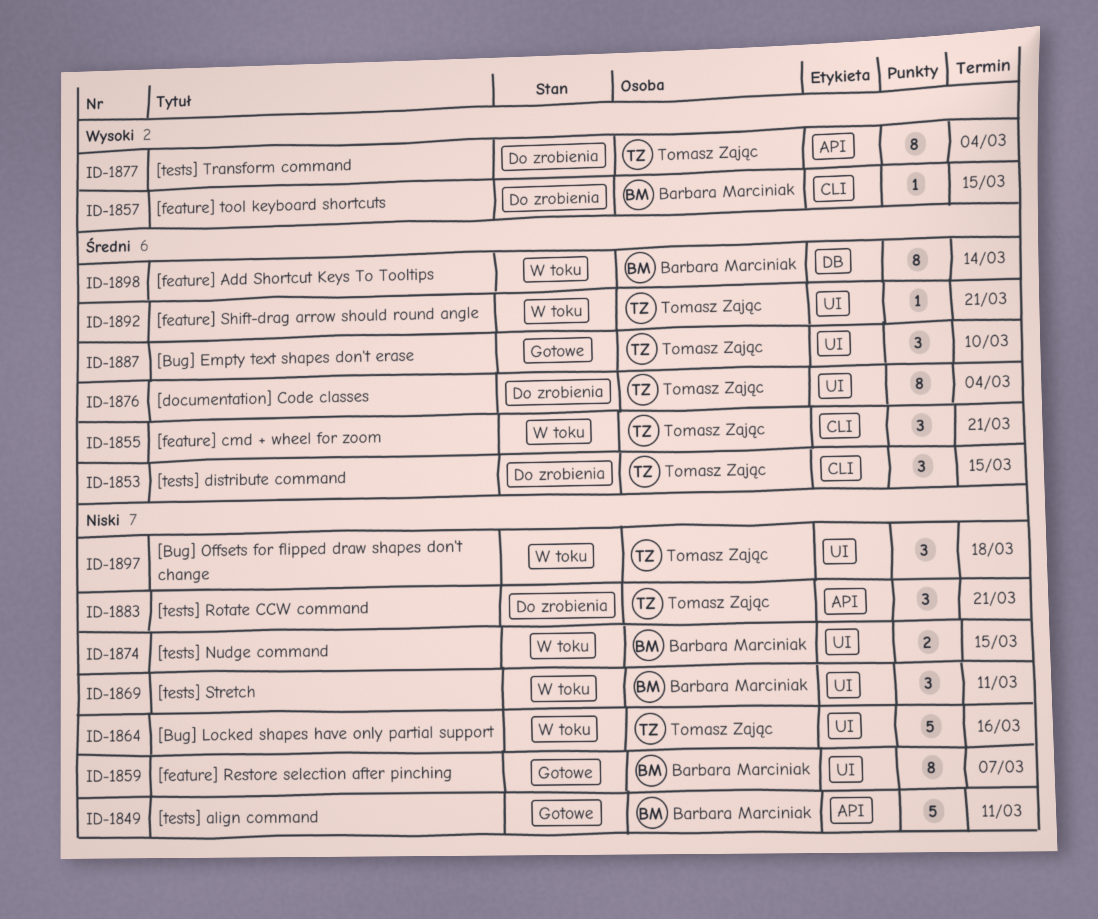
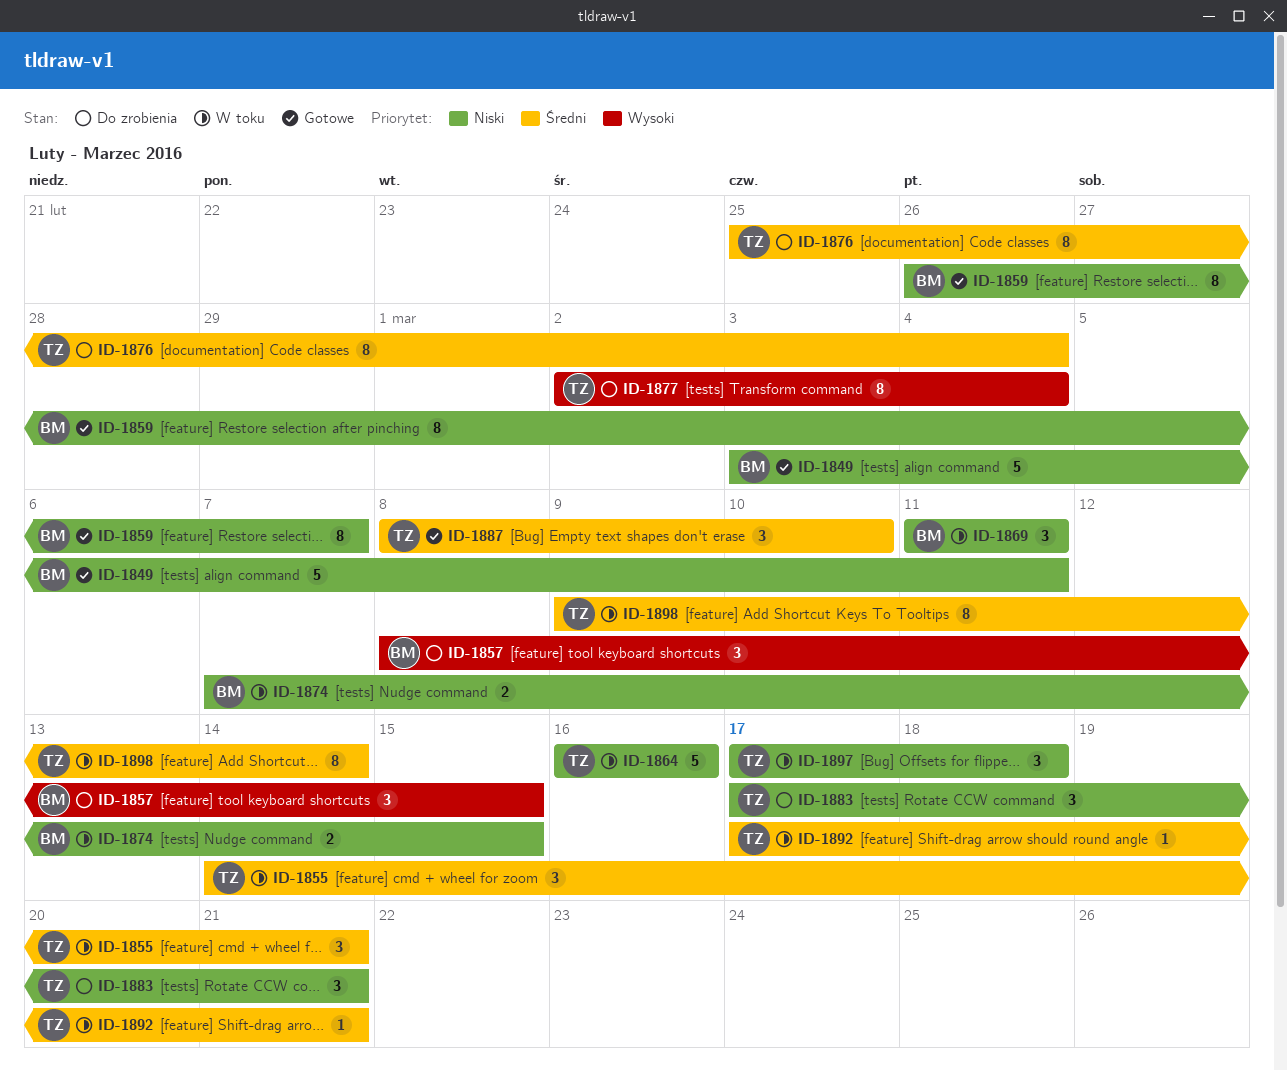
ID-1853: present -> none
ID-1857, estimate: 1 -> 3
ID-1898, owner: Barbara Marciniak -> Tomasz Zając

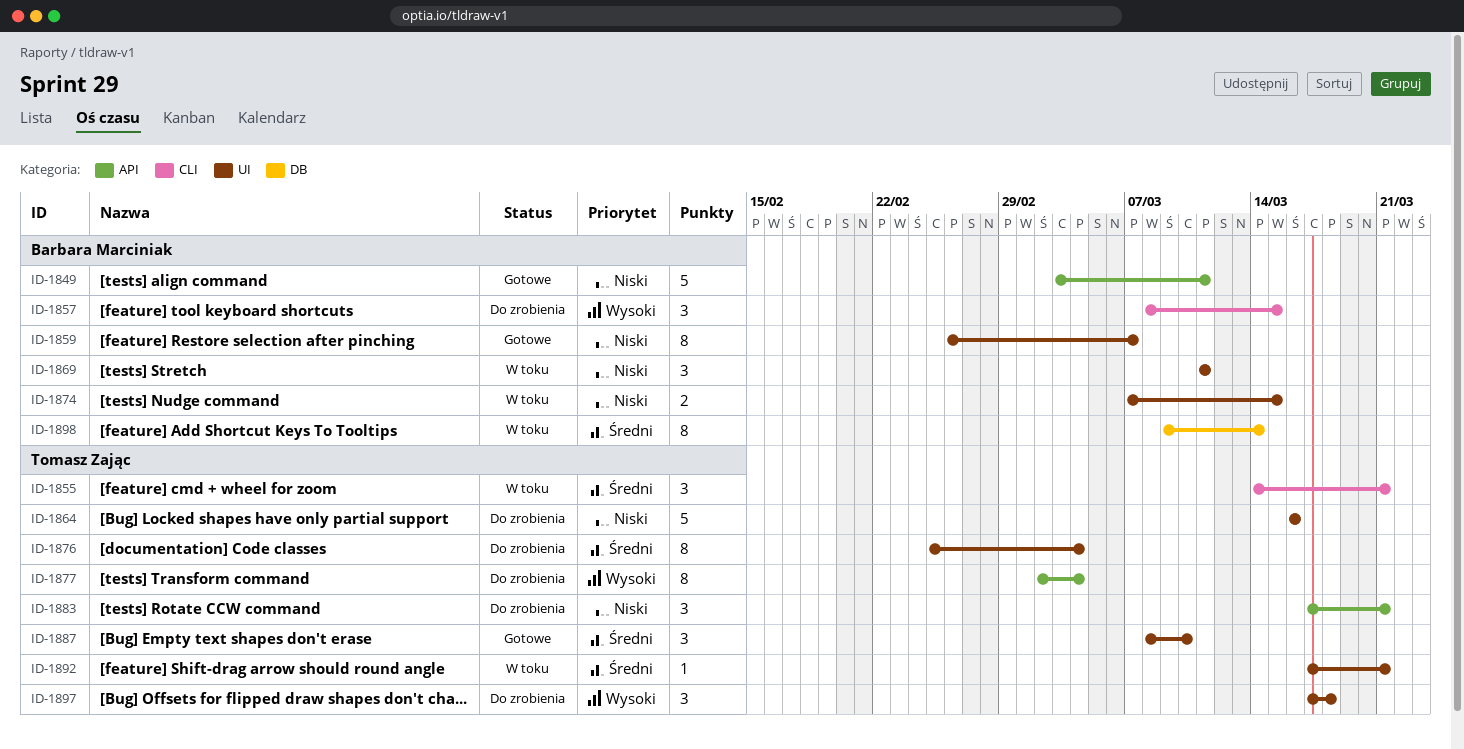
ID-1864, status: W toku -> Do zrobienia
ID-1897, status: W toku -> Do zrobienia
ID-1897, priority: Niski -> Wysoki
ID-1898, owner: Tomasz Zając -> Barbara Marciniak

